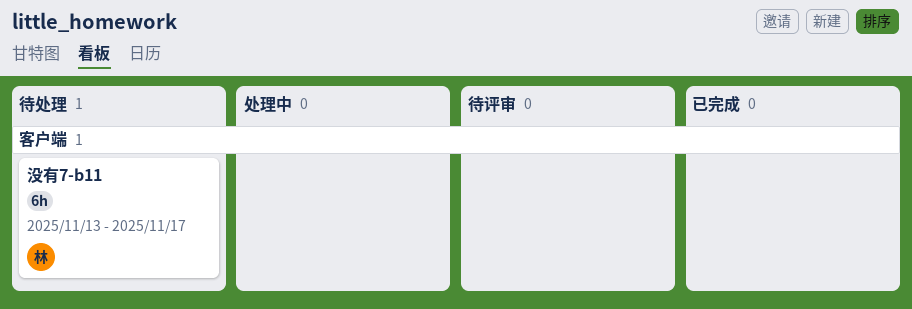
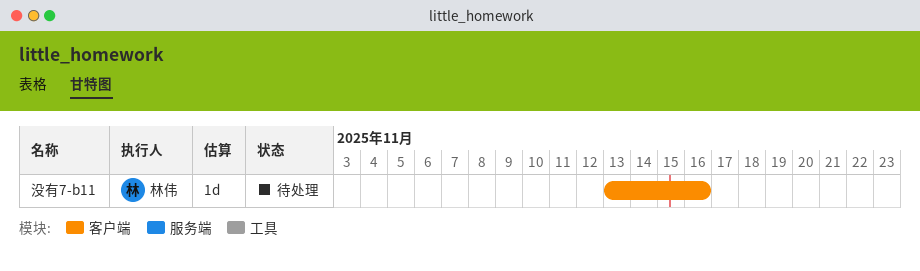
没有7-b11, estimate: 6h -> 1d
没有7-b11, due: Nov 17 -> Nov 16

